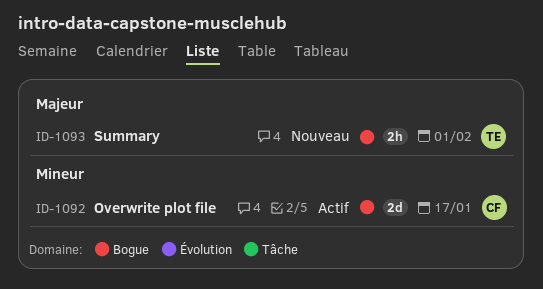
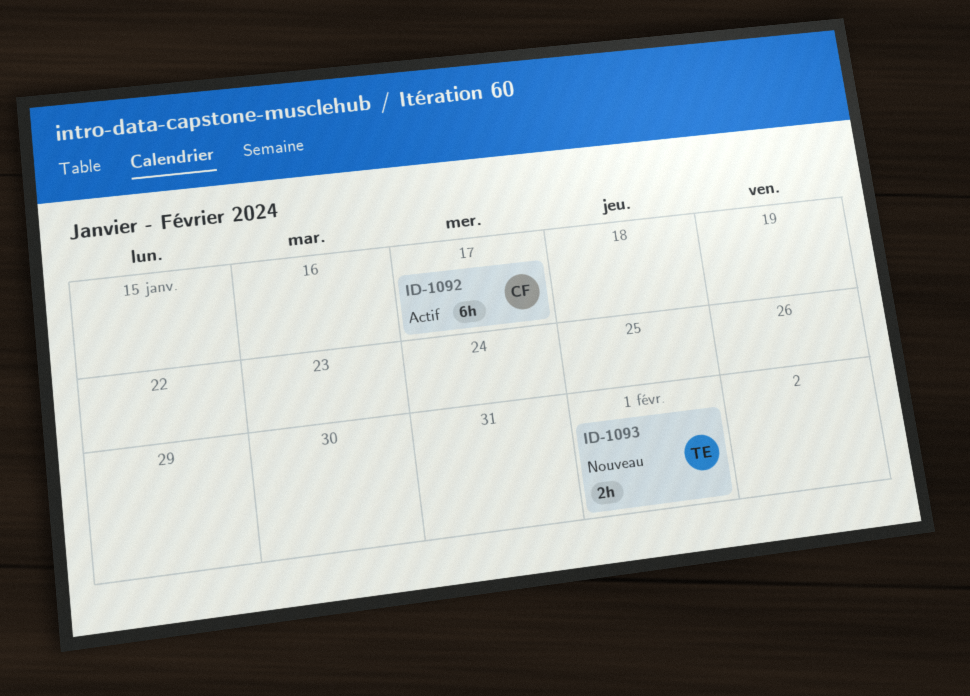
ID-1092, estimate: 2d -> 6h

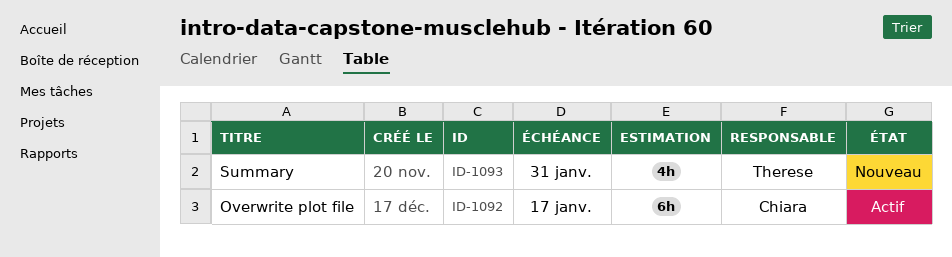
ID-1093, estimate: 2h -> 4h
ID-1093, due: Feb 1 -> Jan 31

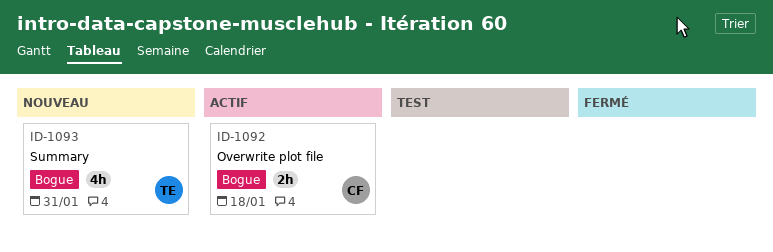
ID-1092, estimate: 6h -> 2h
ID-1092, due: Jan 17 -> Jan 18

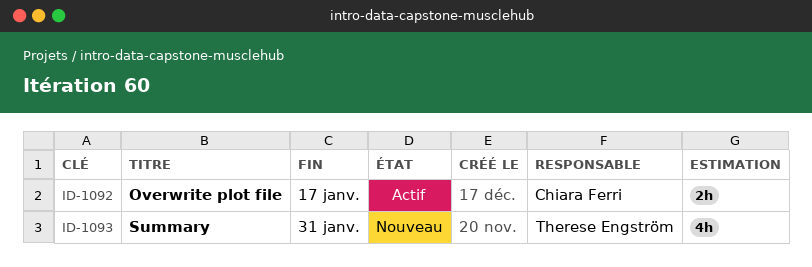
ID-1092, due: Jan 18 -> Jan 17

